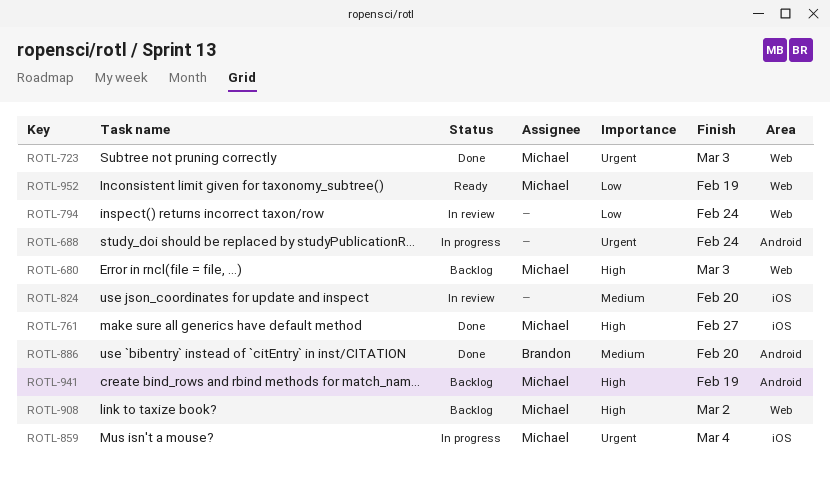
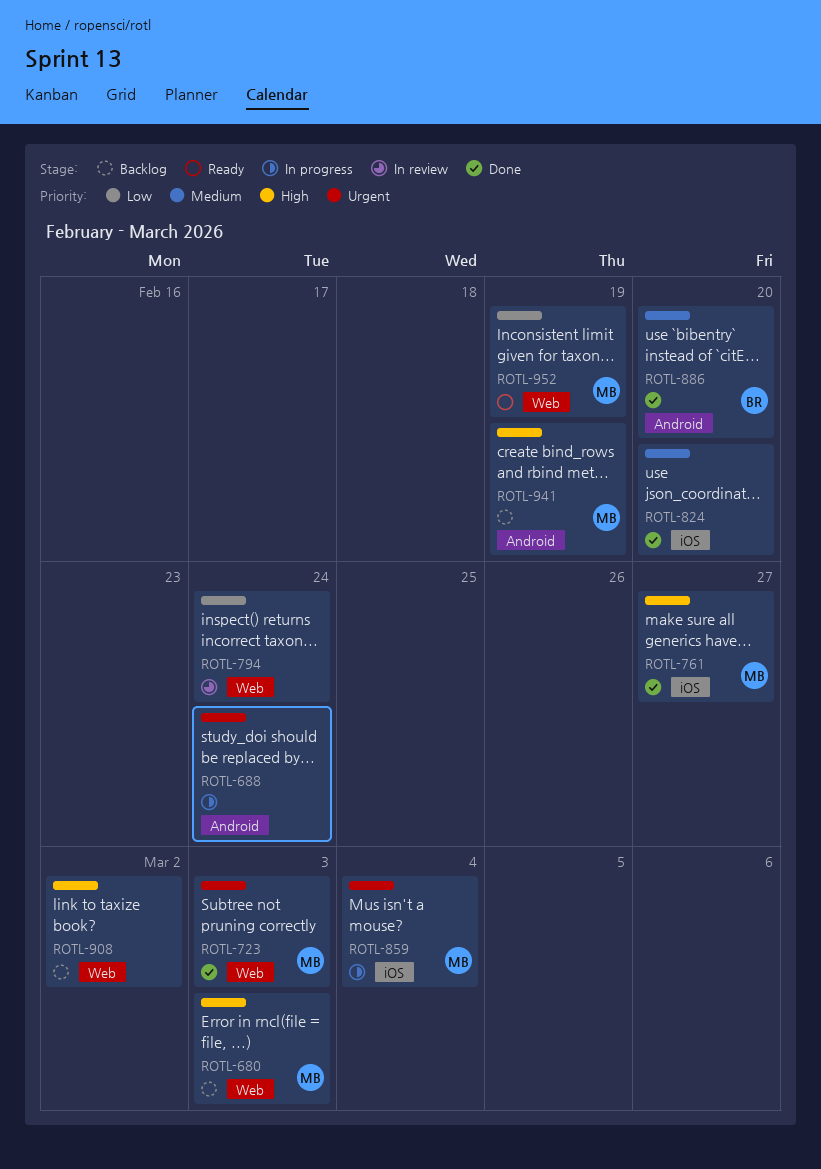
ROTL-824, status: In review -> Done
ROTL-908, owner: Michael -> none

